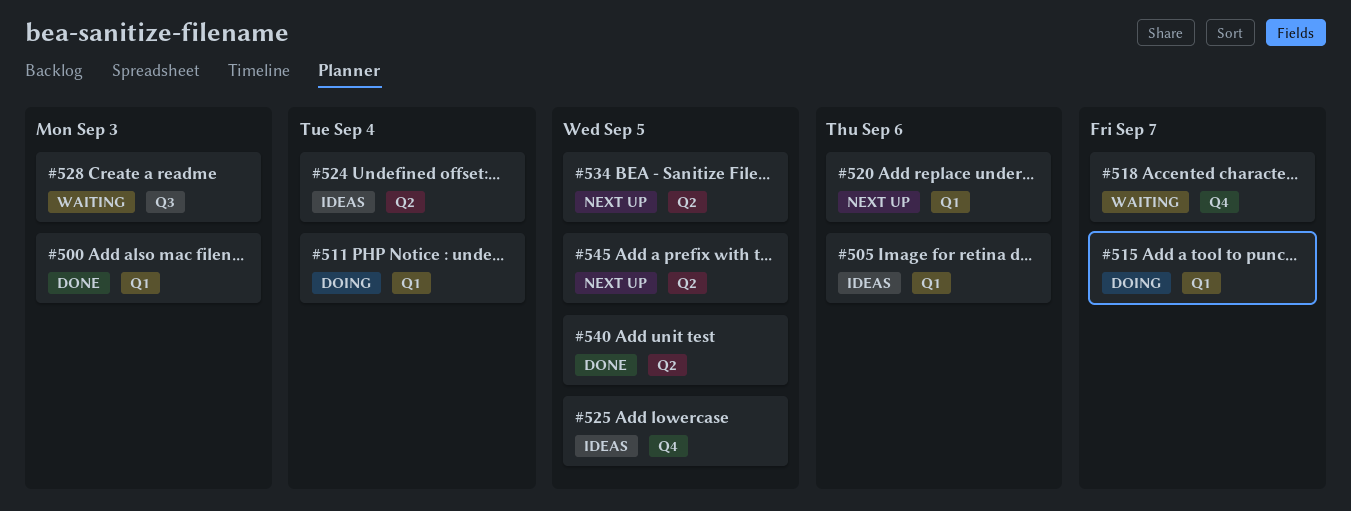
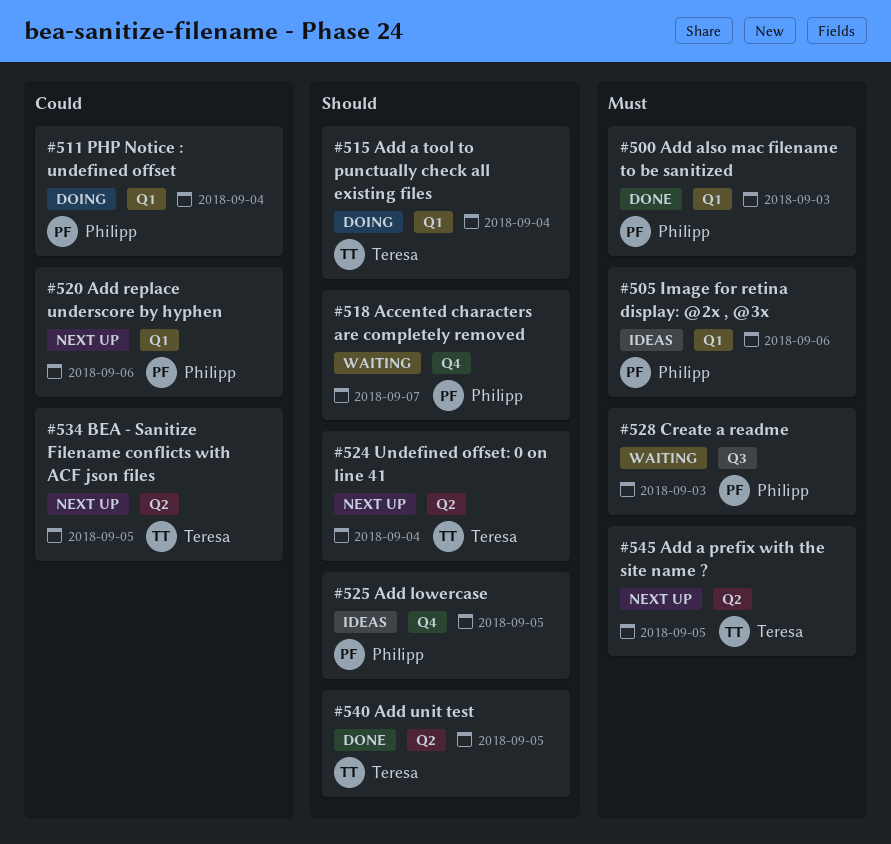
#515, due: Sep 7 -> Sep 4
#524, status: Ideas -> Next up

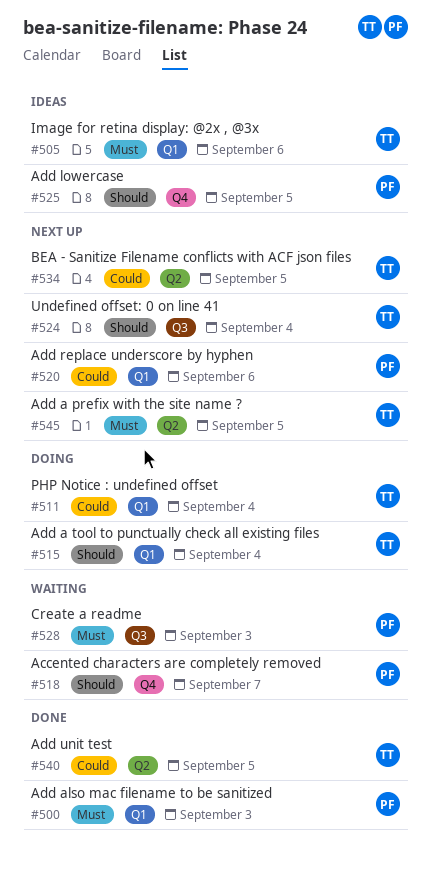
#505, owner: Philipp -> Teresa
#511, owner: Philipp -> Teresa
#524, label: Q2 -> Q3
#540, priority: Should -> Could

